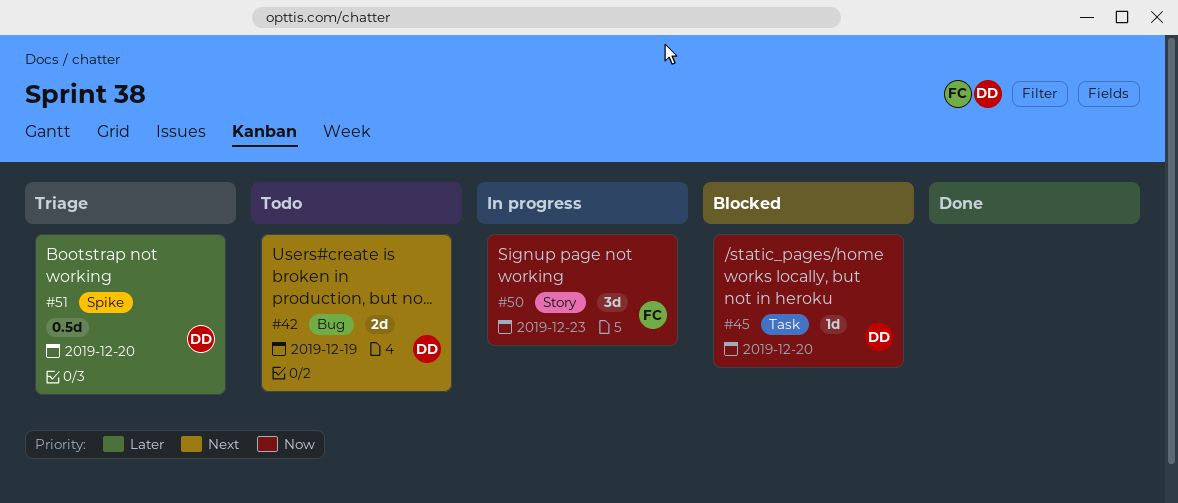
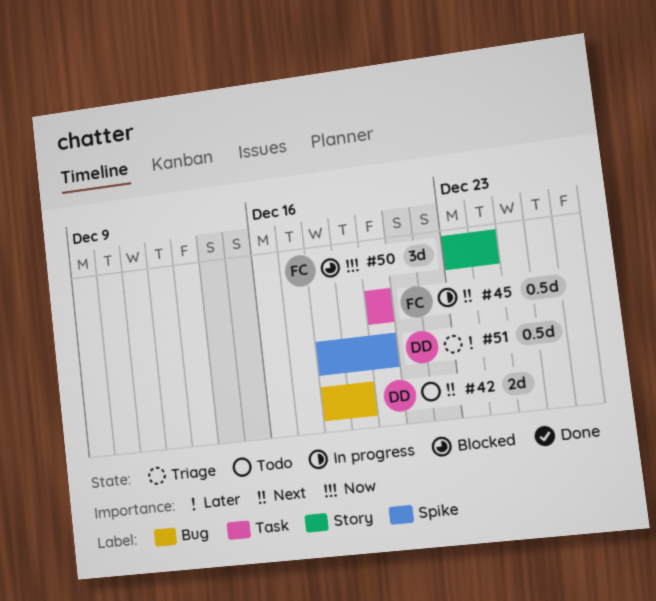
#45, status: Blocked -> In progress
#45, owner: DD -> FC
#45, priority: Now -> Next
#45, estimate: 1d -> 0.5d
#50, status: In progress -> Blocked
#50, due: Dec 23 -> Dec 24

